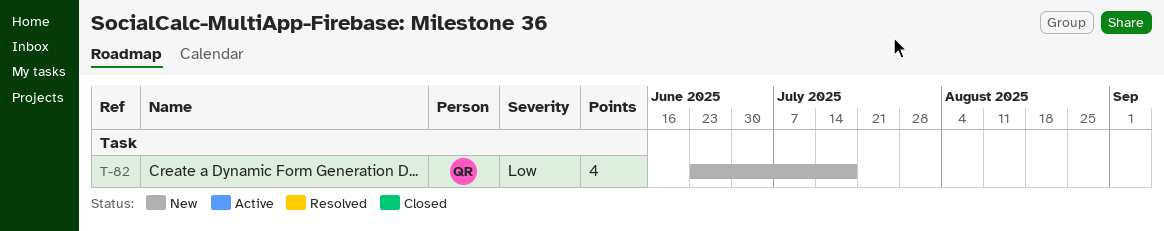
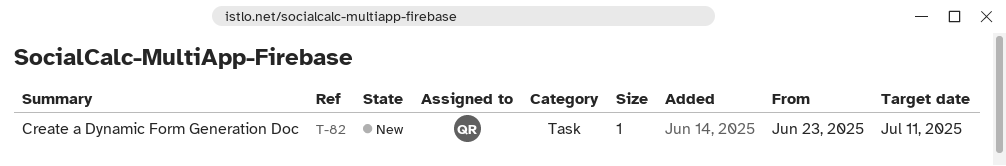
T-82, estimate: 4 -> 1
T-82, due: Jul 18 -> Jul 11

